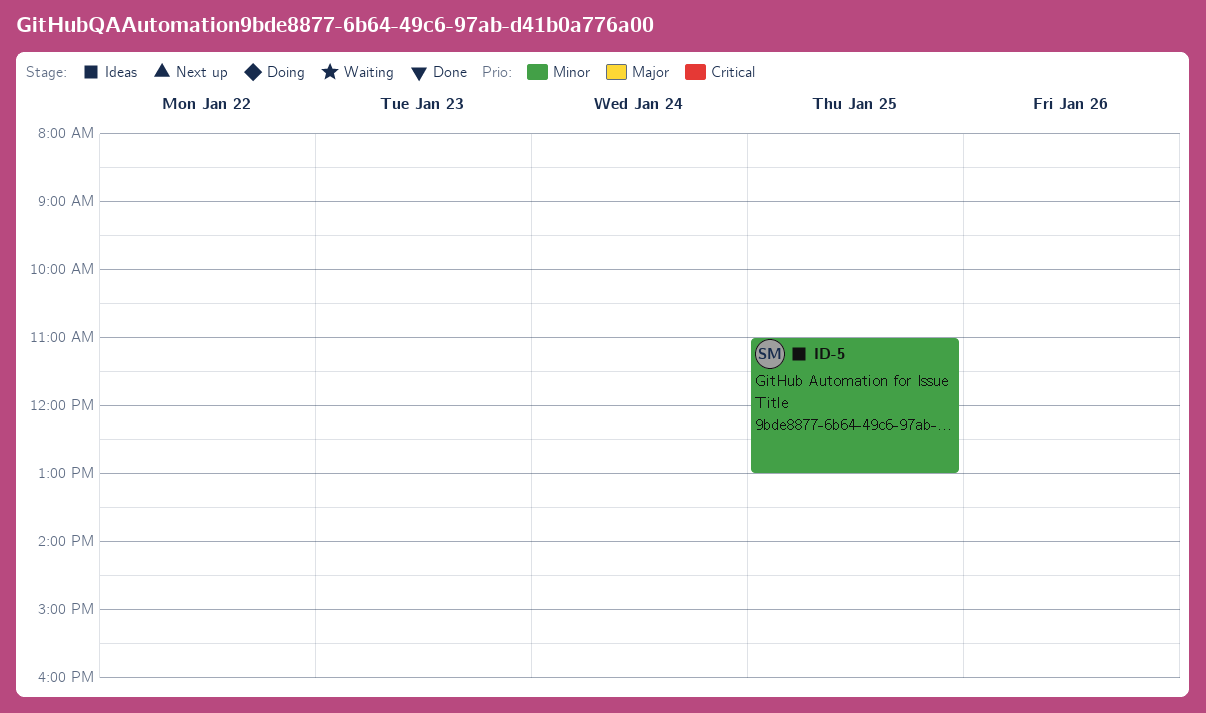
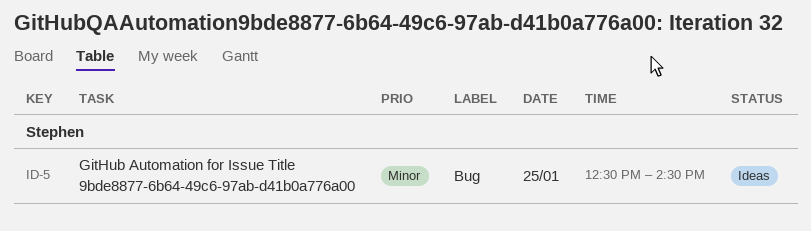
ID-5, begins: 11:00 -> 12:30
ID-5, ends: 13:00 -> 14:30

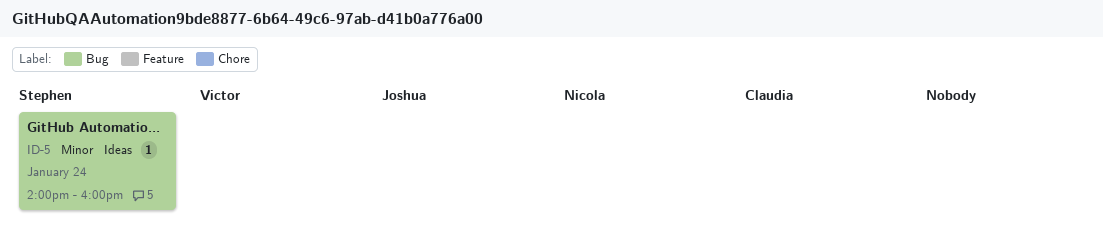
ID-5, day: Jan 25 -> Jan 24
ID-5, begins: 12:30 -> 14:00
ID-5, ends: 14:30 -> 16:00

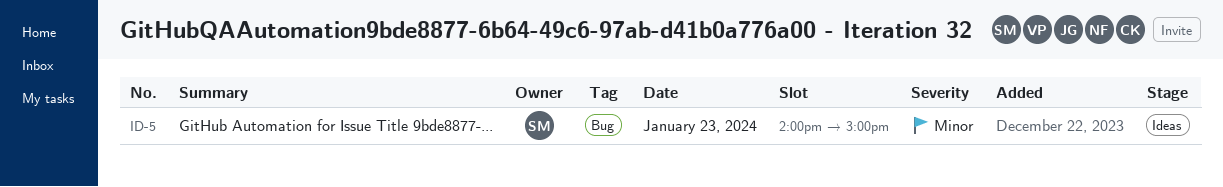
ID-5, day: Jan 24 -> Jan 23
ID-5, ends: 16:00 -> 15:00

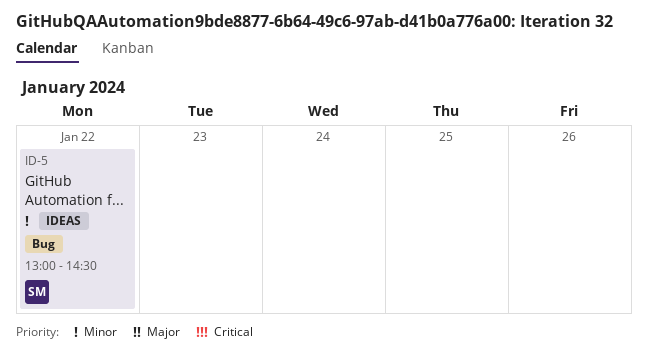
ID-5, day: Jan 23 -> Jan 22
ID-5, begins: 14:00 -> 13:00
ID-5, ends: 15:00 -> 14:30

